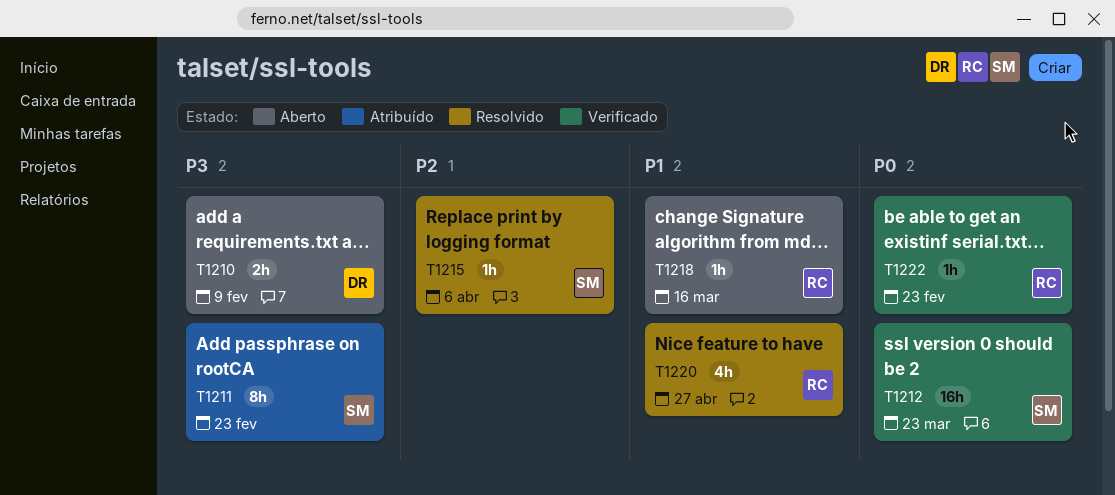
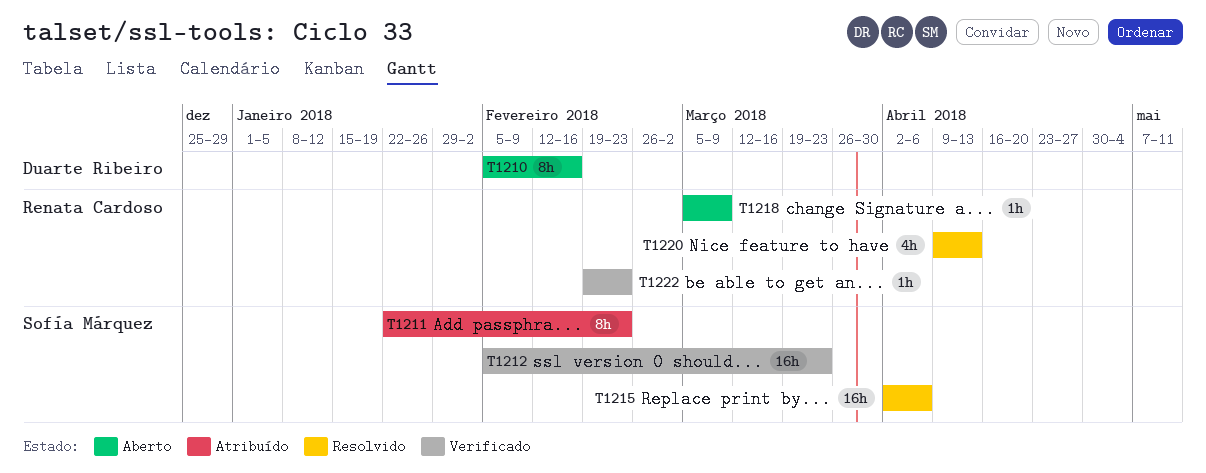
T1210, estimate: 2h -> 8h
T1210, due: Feb 9 -> Feb 16
T1215, estimate: 1h -> 16h
T1218, due: Mar 16 -> Mar 9
T1220, due: Apr 27 -> Apr 13

